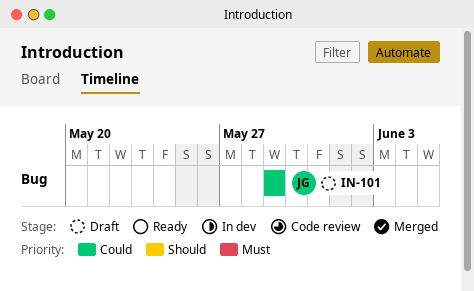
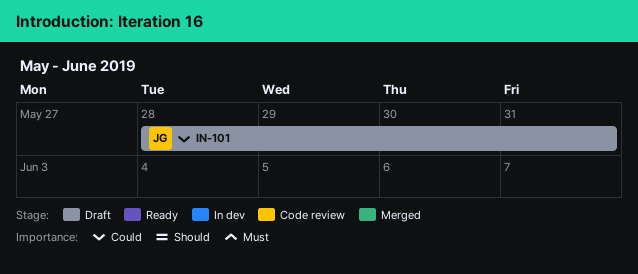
IN-101, start: May 29 -> May 28
IN-101, due: May 29 -> May 31

